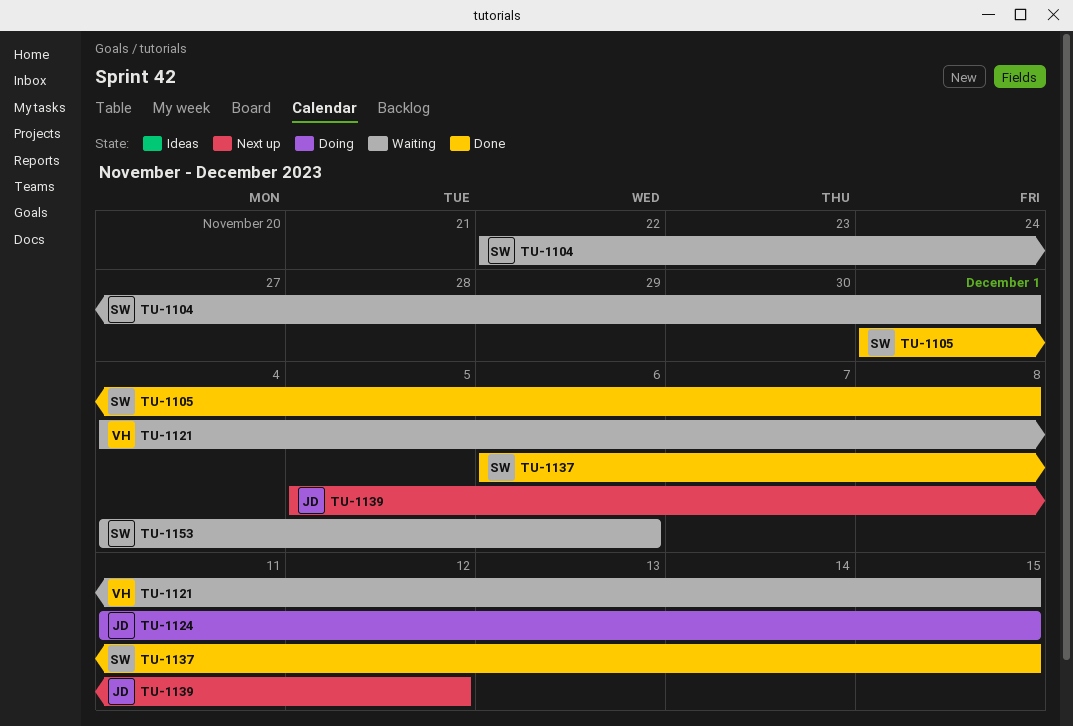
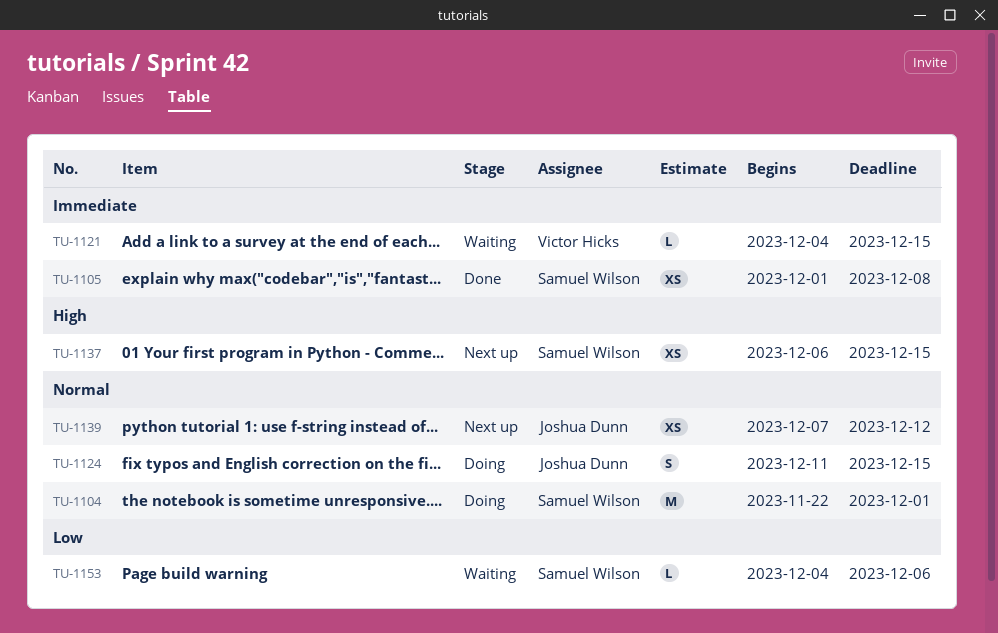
TU-1104, status: Waiting -> Doing
TU-1137, status: Done -> Next up
TU-1139, start: Dec 5 -> Dec 7

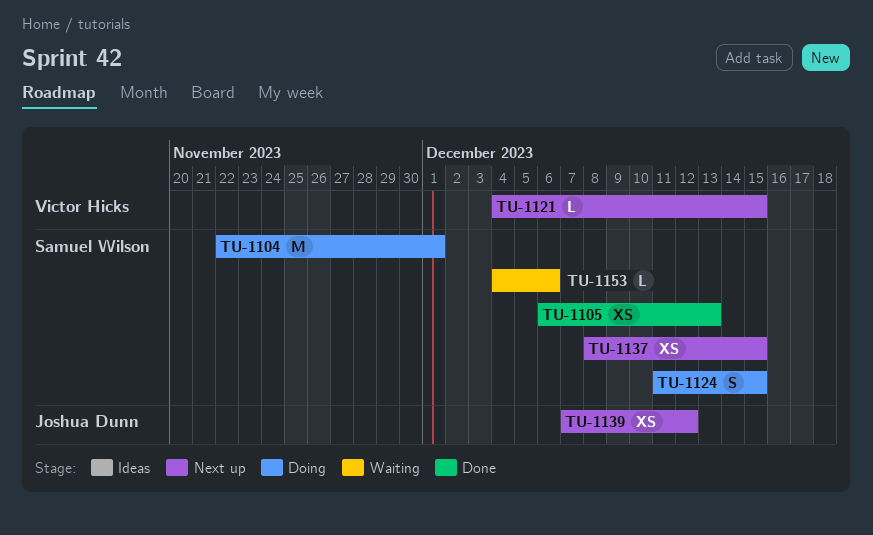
TU-1105, start: Dec 1 -> Dec 6
TU-1105, due: Dec 8 -> Dec 13
TU-1121, status: Waiting -> Next up
TU-1124, owner: Joshua Dunn -> Samuel Wilson
TU-1137, start: Dec 6 -> Dec 8

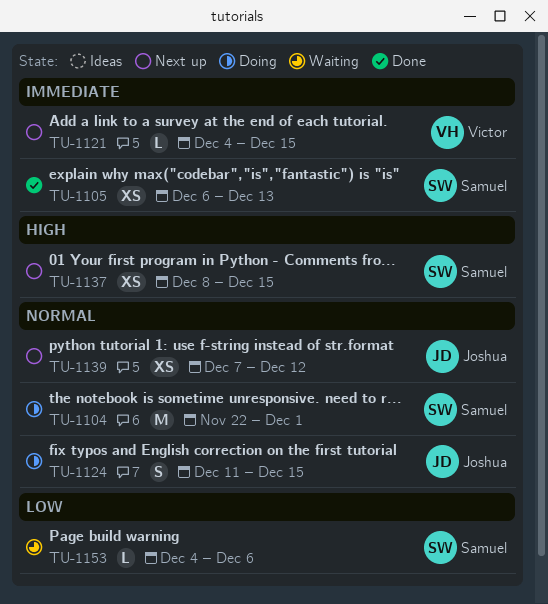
TU-1124, owner: Samuel Wilson -> Joshua Dunn

